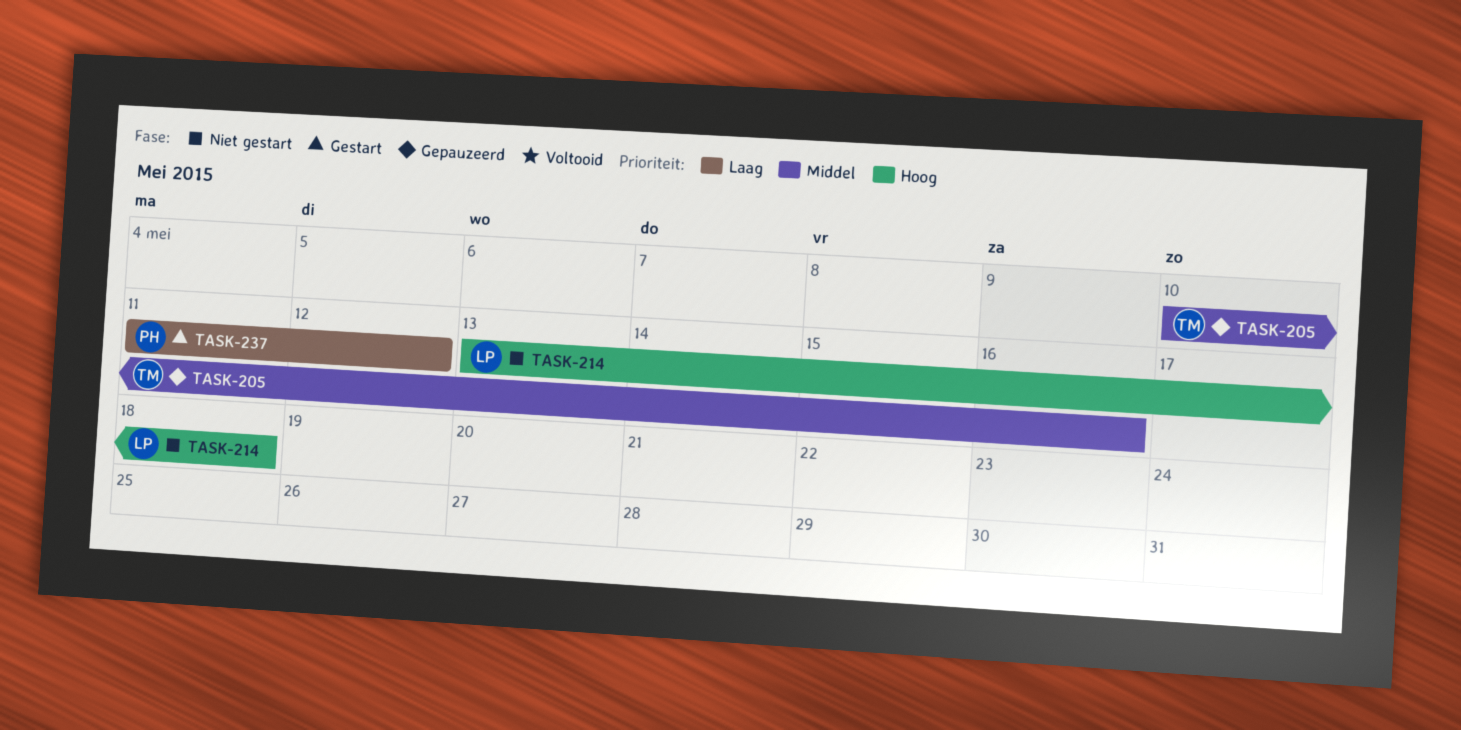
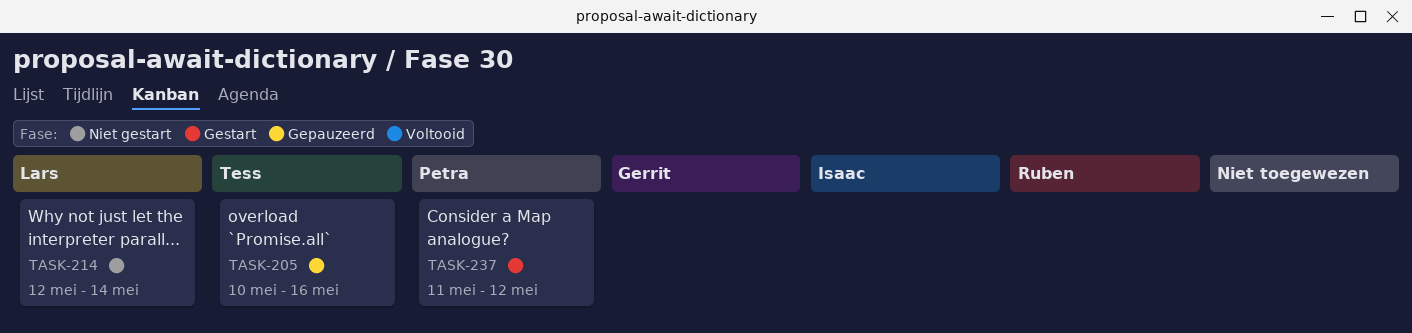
TASK-214, start: May 13 -> May 12
TASK-214, due: May 18 -> May 14

